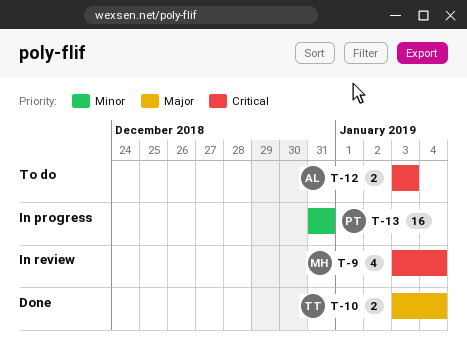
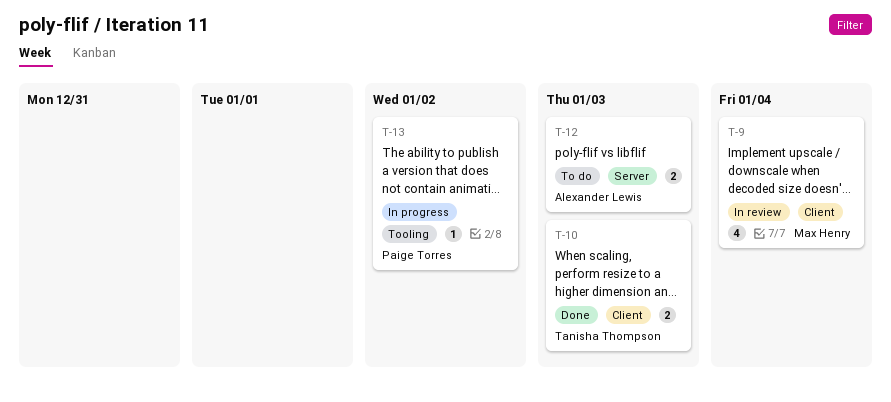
T-10, due: Jan 4 -> Jan 3
T-13, estimate: 16 -> 1
T-13, due: Dec 31 -> Jan 2

